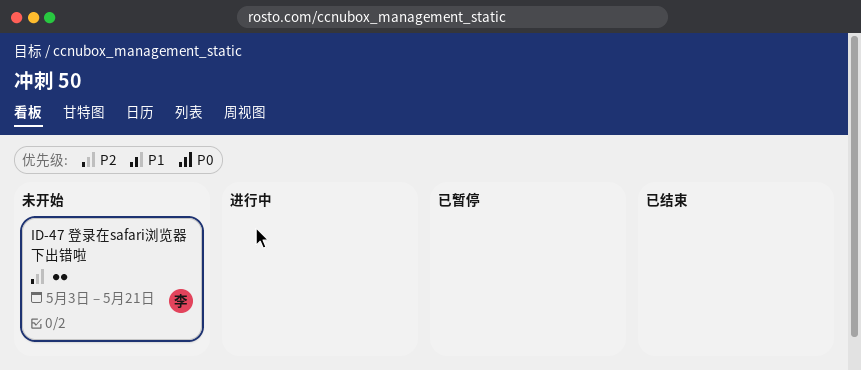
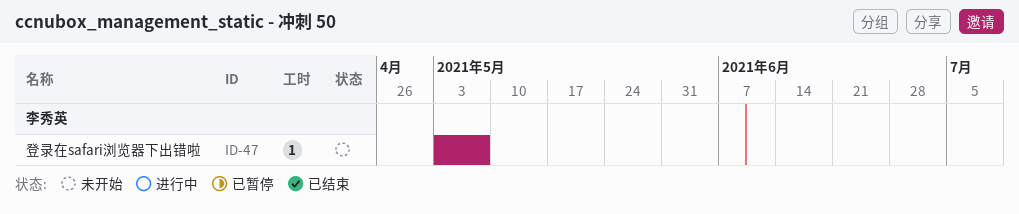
ID-47, estimate: 2 -> 1
ID-47, due: May 21 -> May 7

